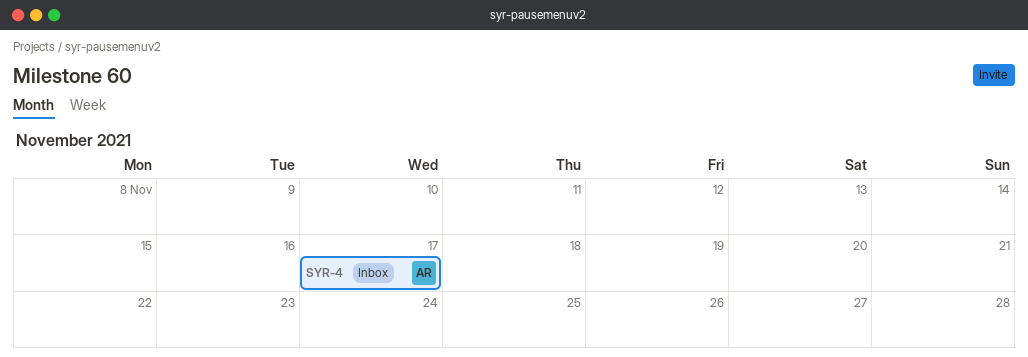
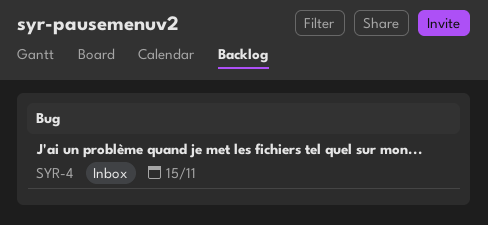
SYR-4, due: Nov 17 -> Nov 15

